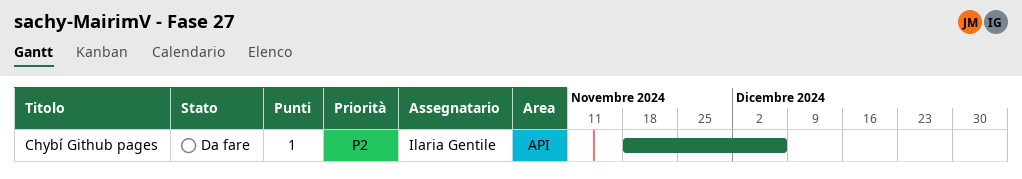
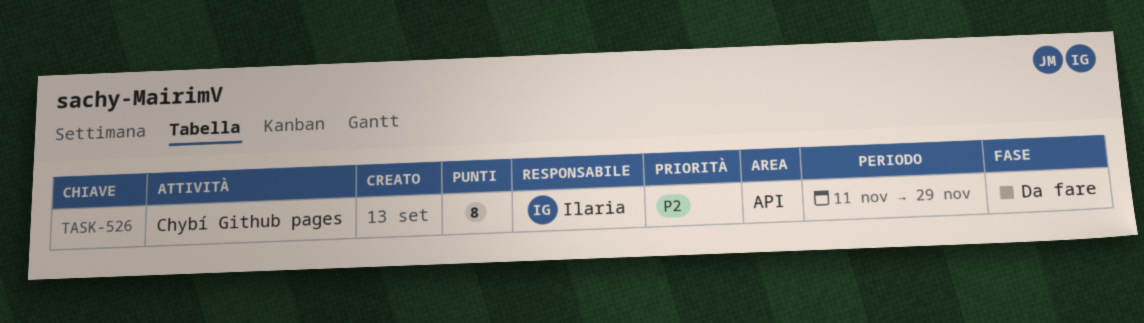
Chybí Github pages, estimate: 1 -> 8
Chybí Github pages, start: Nov 18 -> Nov 11
Chybí Github pages, due: Dec 6 -> Nov 29

